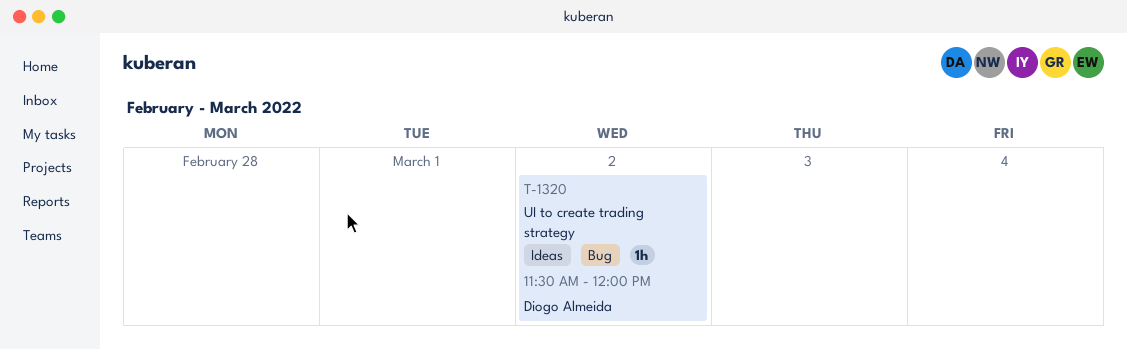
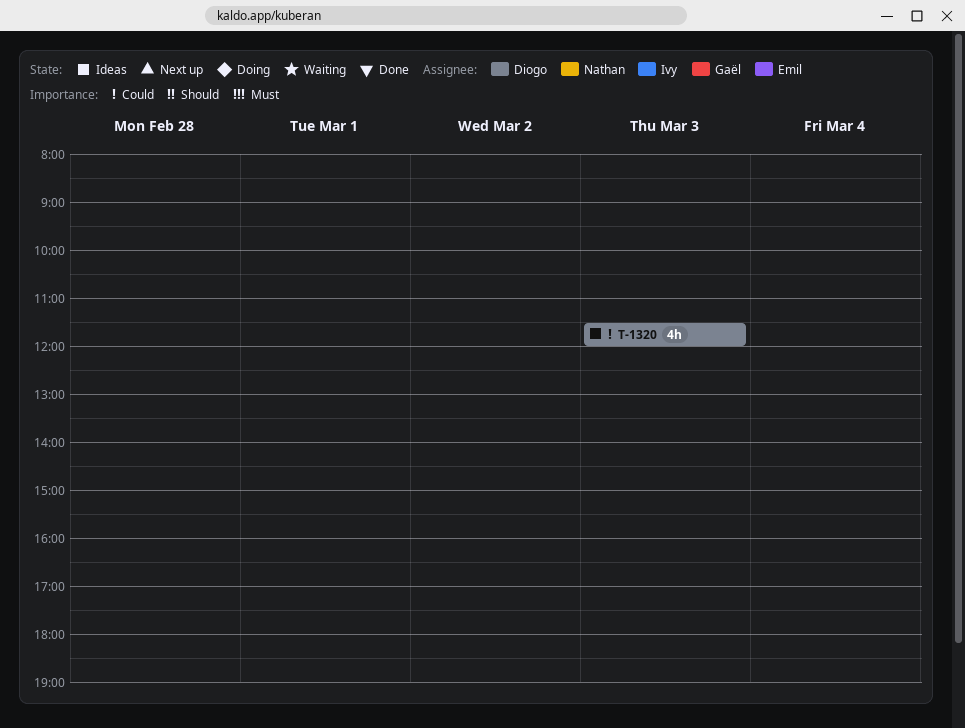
T-1320, estimate: 1h -> 4h
T-1320, day: Mar 2 -> Mar 3

